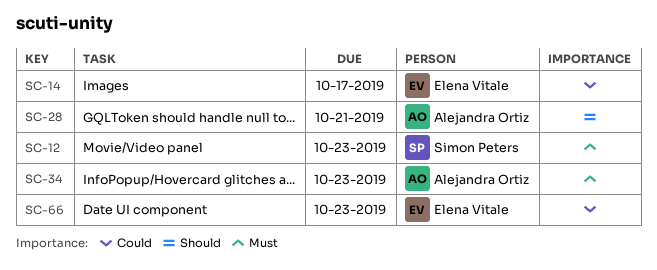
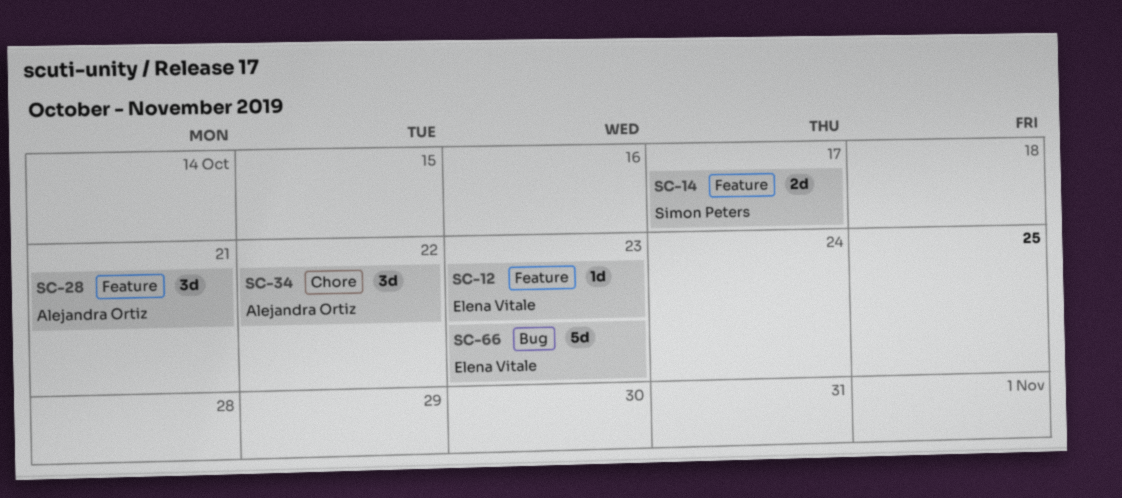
SC-12, owner: Simon Peters -> Elena Vitale
SC-14, owner: Elena Vitale -> Simon Peters
SC-34, due: Oct 23 -> Oct 22

